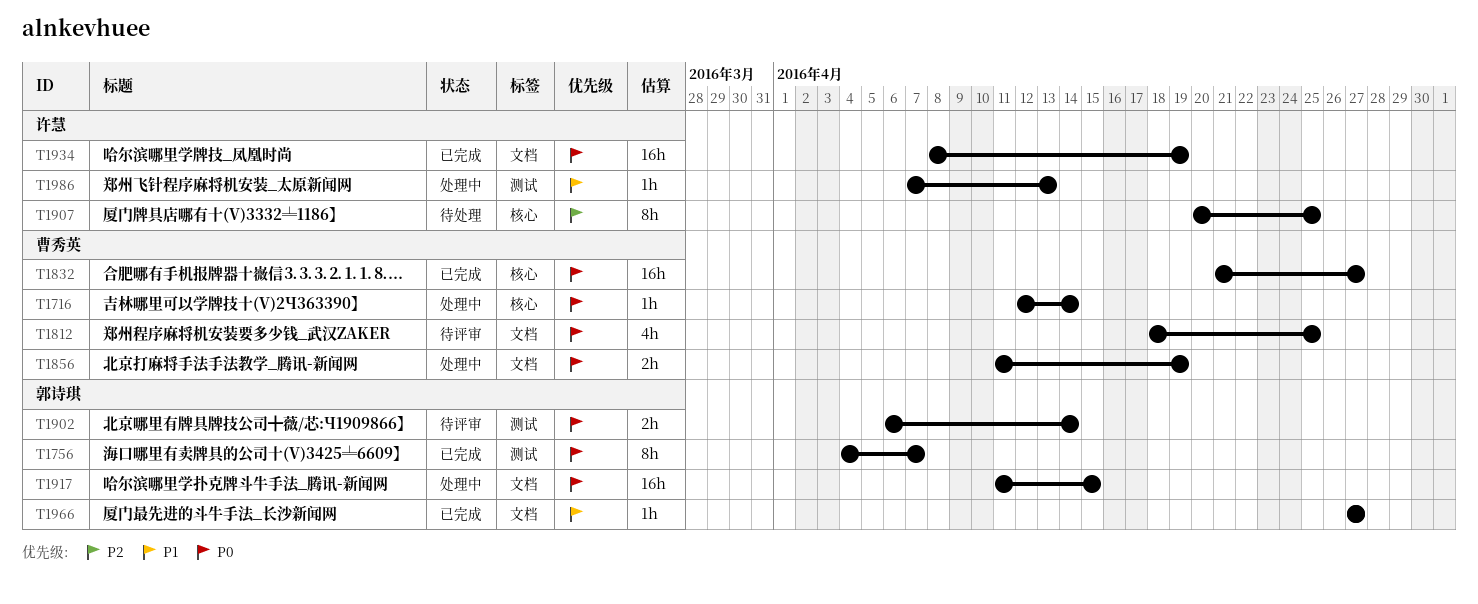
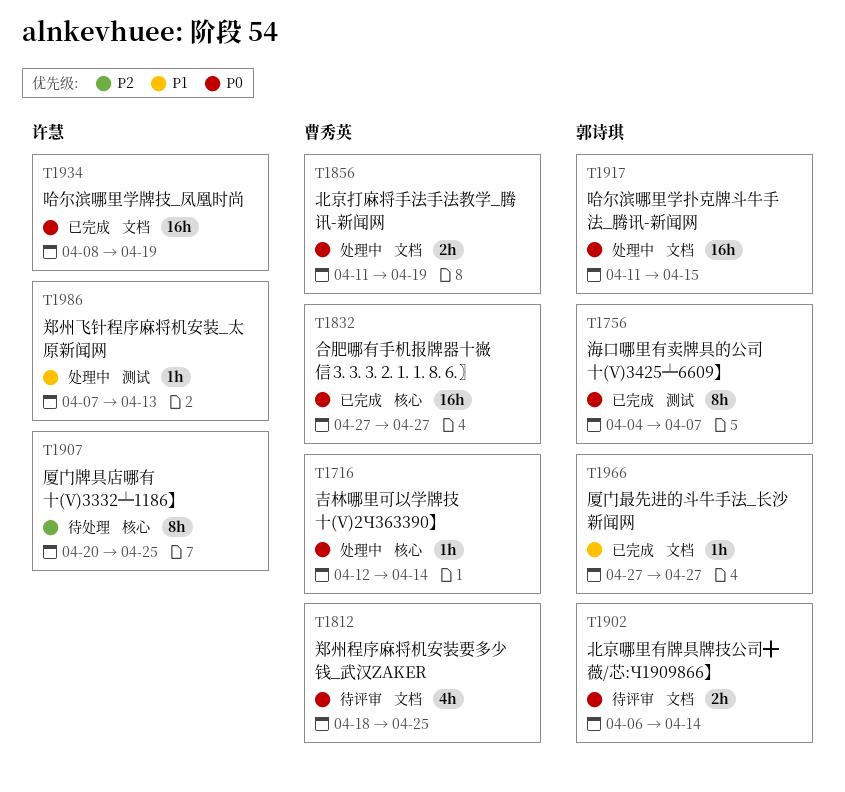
T1832, start: Apr 21 -> Apr 27
T1902, label: 测试 -> 文档

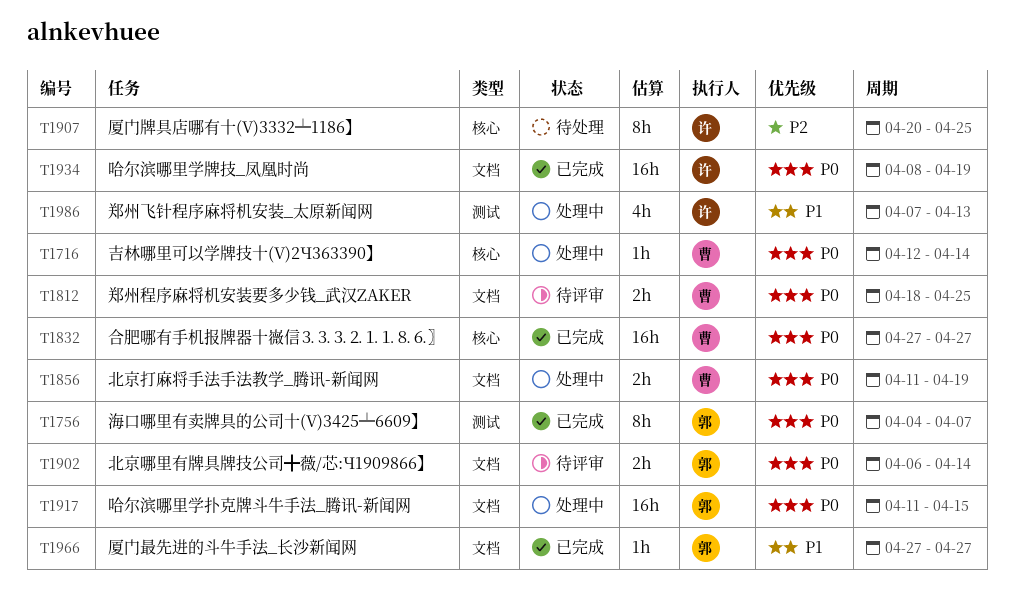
T1812, estimate: 4h -> 2h
T1986, estimate: 1h -> 4h

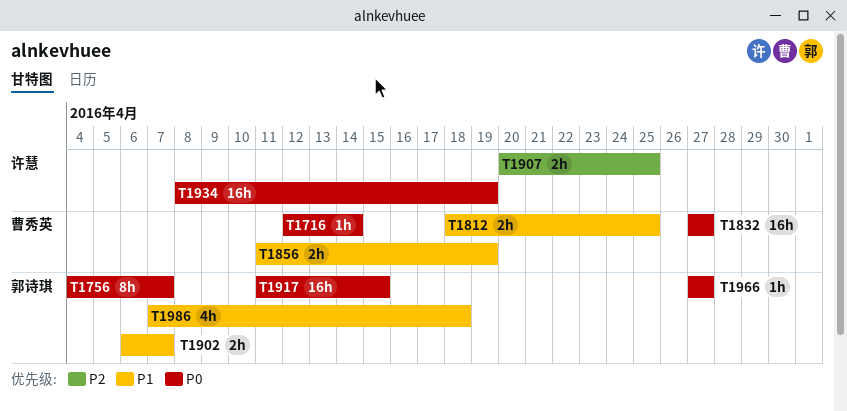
T1812, priority: P0 -> P1
T1856, priority: P0 -> P1
T1902, priority: P0 -> P1
T1902, due: Apr 14 -> Apr 7
T1907, estimate: 8h -> 2h
T1966, priority: P1 -> P0
T1986, owner: 许慧 -> 郭诗琪
T1986, due: Apr 13 -> Apr 18

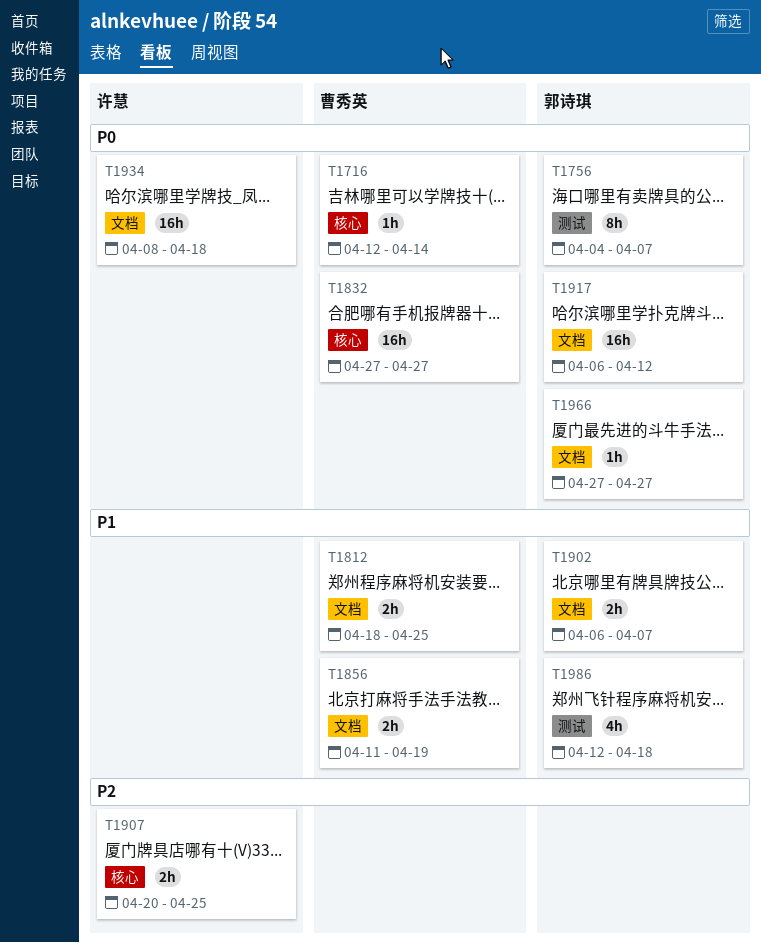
T1917, start: Apr 11 -> Apr 6
T1917, due: Apr 15 -> Apr 12
T1934, due: Apr 19 -> Apr 18
T1986, start: Apr 7 -> Apr 12

